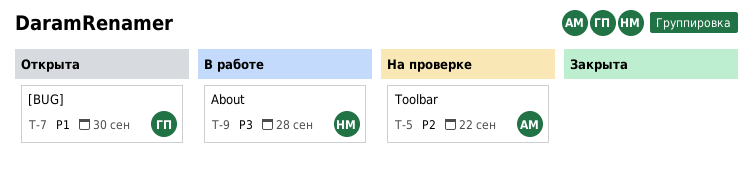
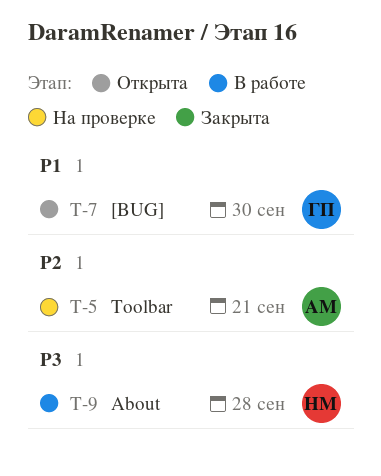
T-5, due: Sep 22 -> Sep 21

